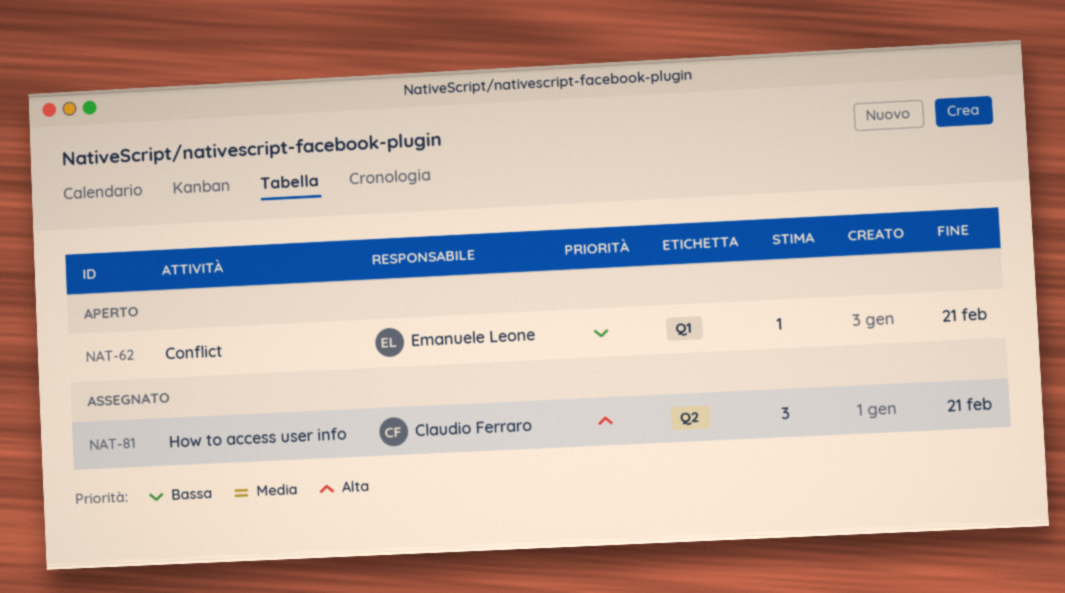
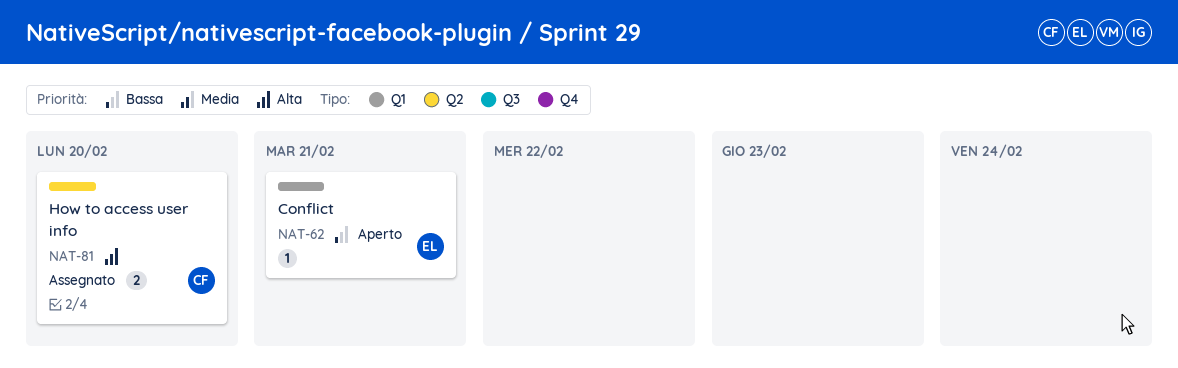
NAT-81, estimate: 3 -> 2
NAT-81, due: Feb 21 -> Feb 20

